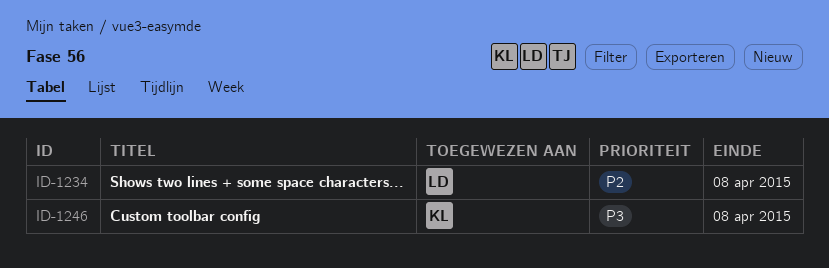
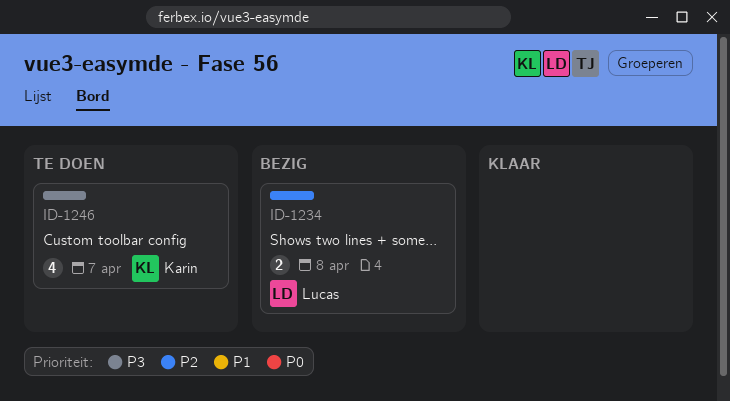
ID-1246, due: Apr 8 -> Apr 7

